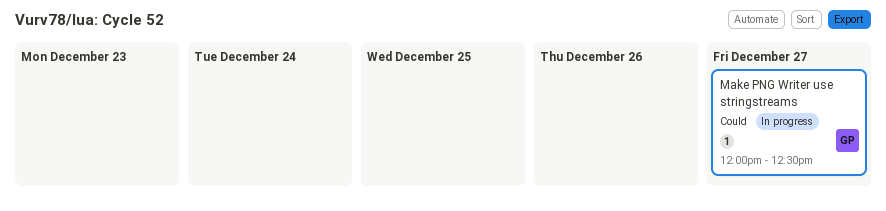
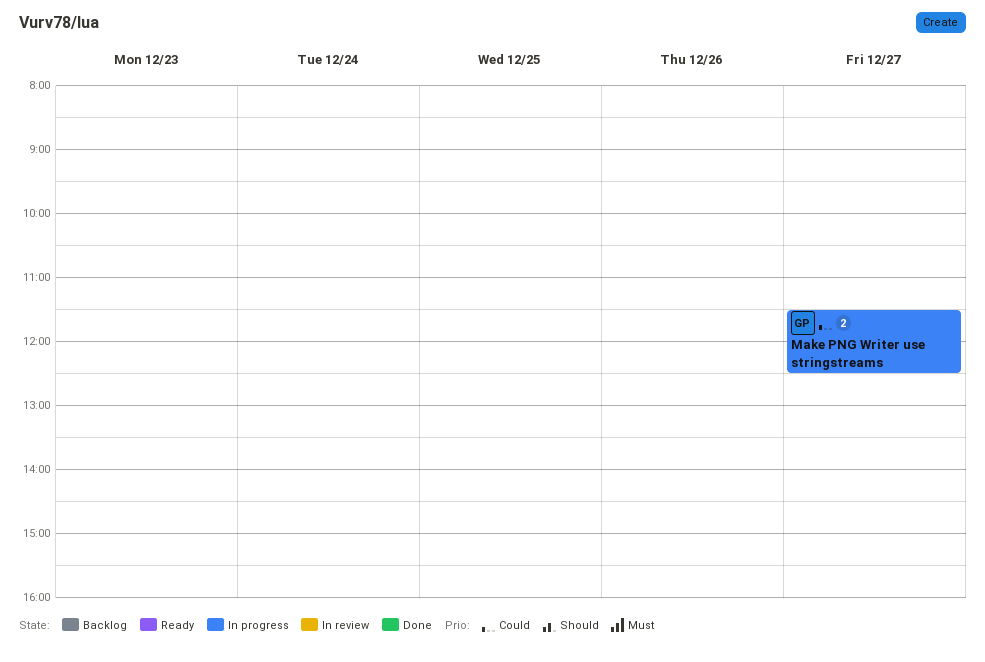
Make PNG Writer use stringstreams, estimate: 1 -> 2
Make PNG Writer use stringstreams, begins: 12:00 -> 11:30

